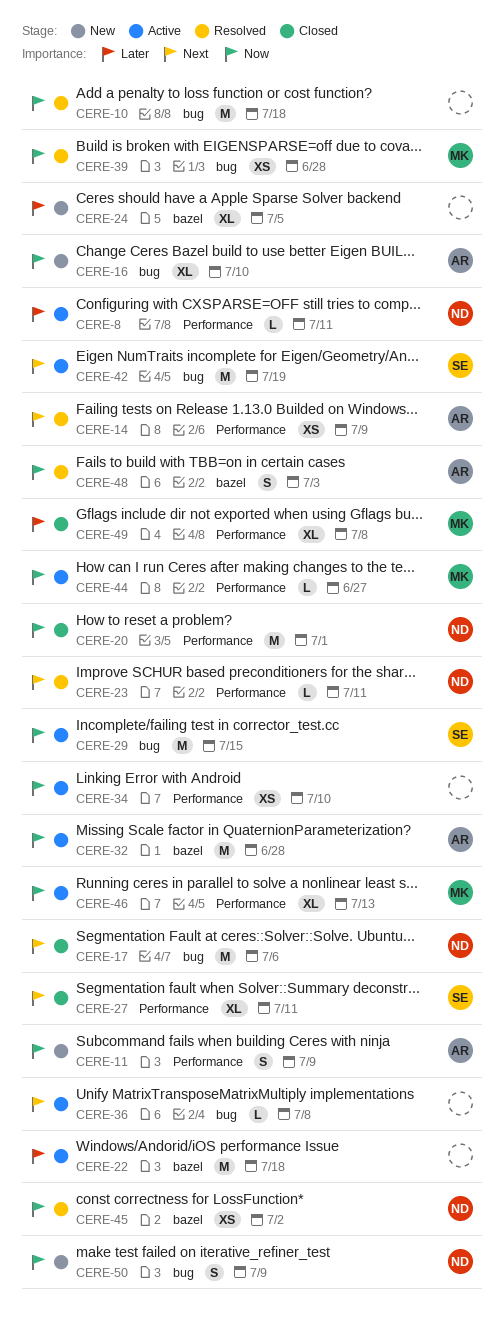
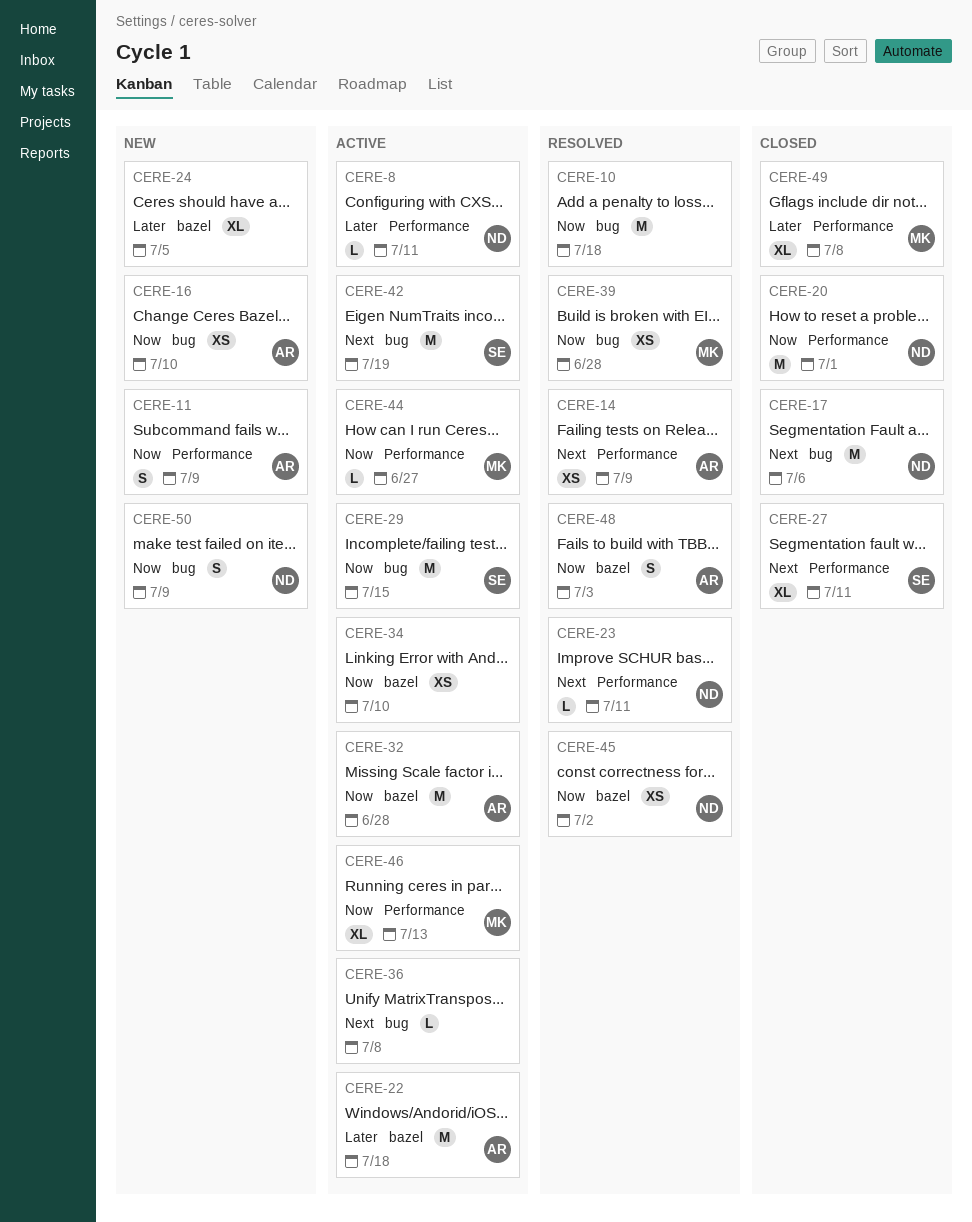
CERE-16, estimate: XL -> XS
CERE-22, owner: none -> AR
CERE-34, label: Performance -> bazel

